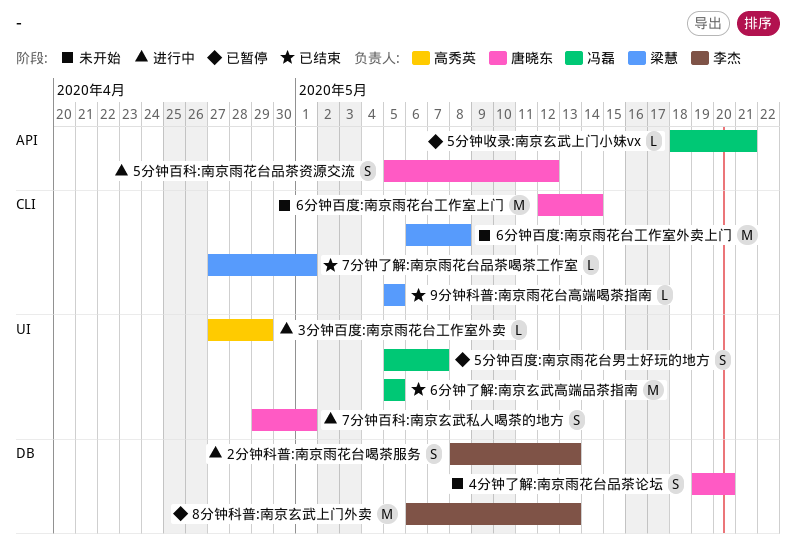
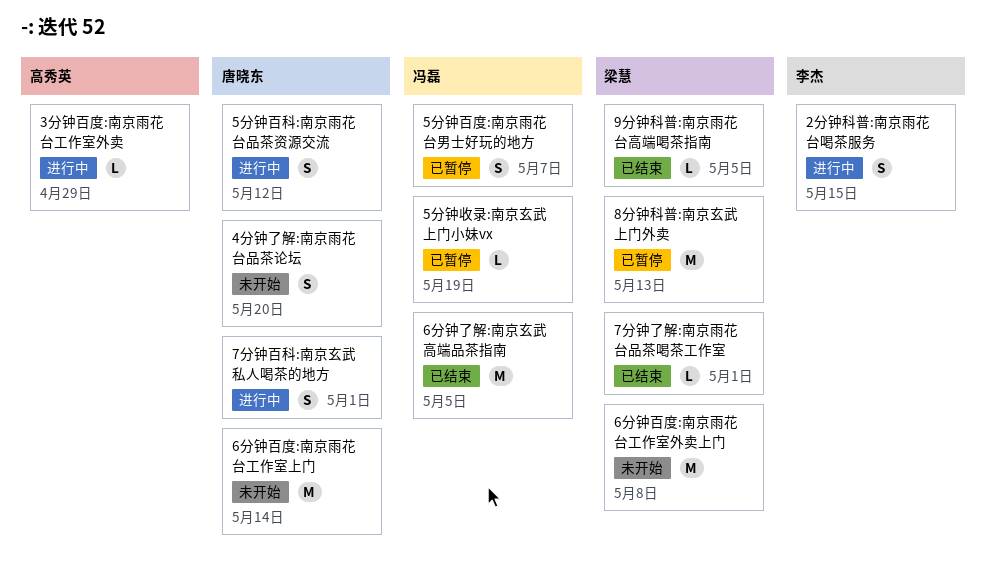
2分钟科普:南京雨花台喝茶服务, due: May 13 -> May 15
5分钟收录:南京玄武上门小妹vx, due: May 21 -> May 19
8分钟科普:南京玄武上门外卖, owner: 李杰 -> 梁慧

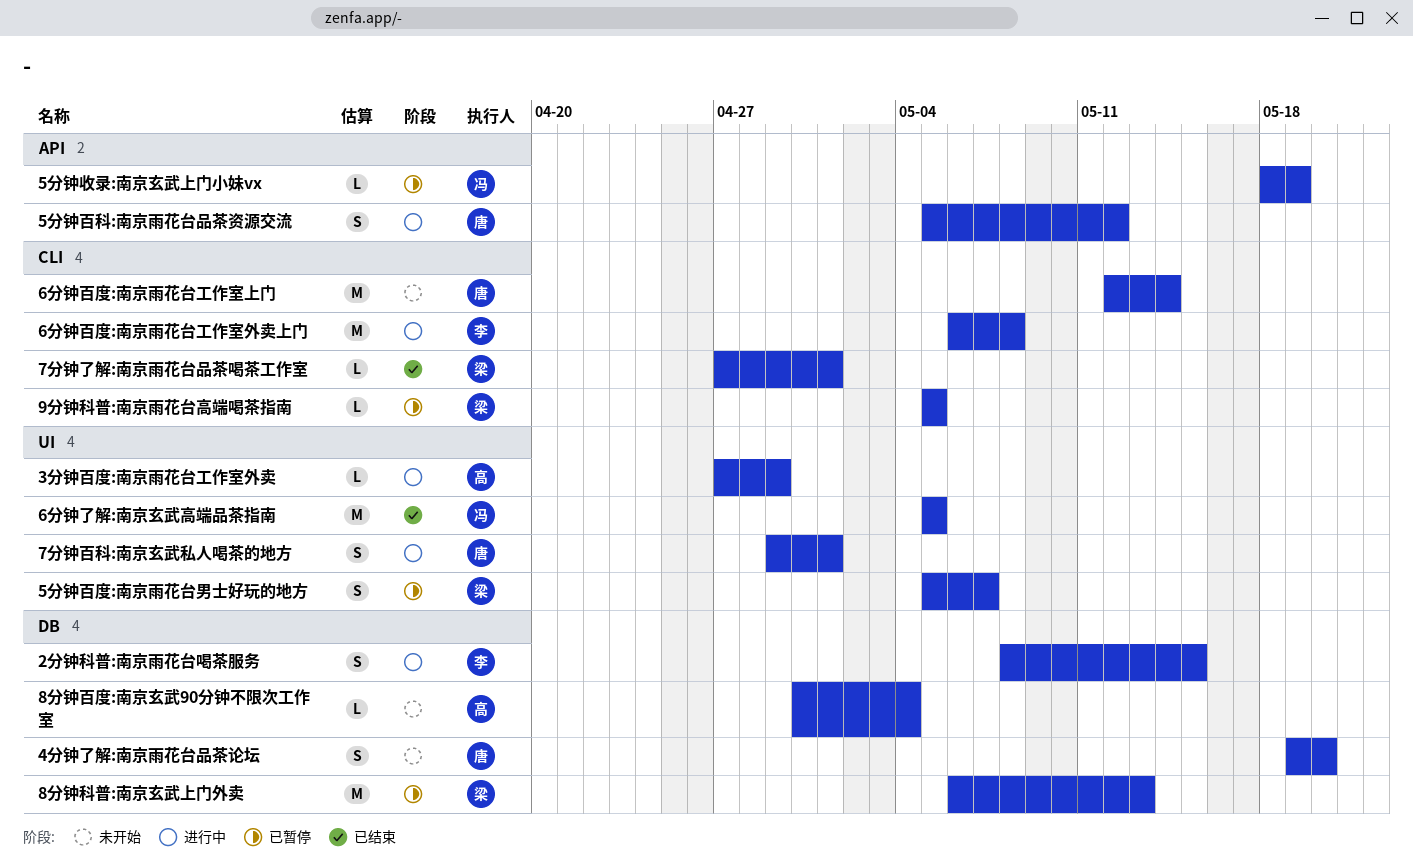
5分钟百度:南京雨花台男士好玩的地方, owner: 冯磊 -> 梁慧
6分钟百度:南京雨花台工作室外卖上门, status: 未开始 -> 进行中
6分钟百度:南京雨花台工作室外卖上门, owner: 梁慧 -> 李杰
8分钟百度:南京玄武90分钟不限次工作室: none -> present
9分钟科普:南京雨花台高端喝茶指南, status: 已结束 -> 已暂停

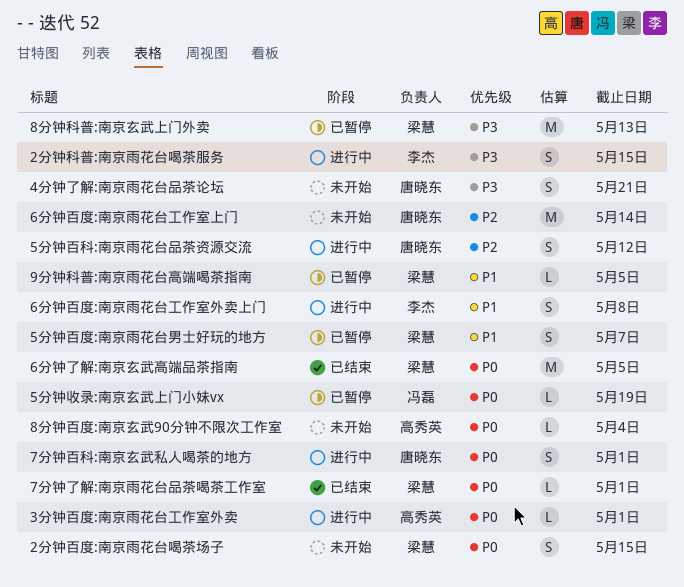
2分钟百度:南京雨花台喝茶场子: none -> present
3分钟百度:南京雨花台工作室外卖, due: Apr 29 -> May 1
4分钟了解:南京雨花台品茶论坛, due: May 20 -> May 21
6分钟了解:南京玄武高端品茶指南, owner: 冯磊 -> 梁慧
6分钟百度:南京雨花台工作室外卖上门, estimate: M -> S

